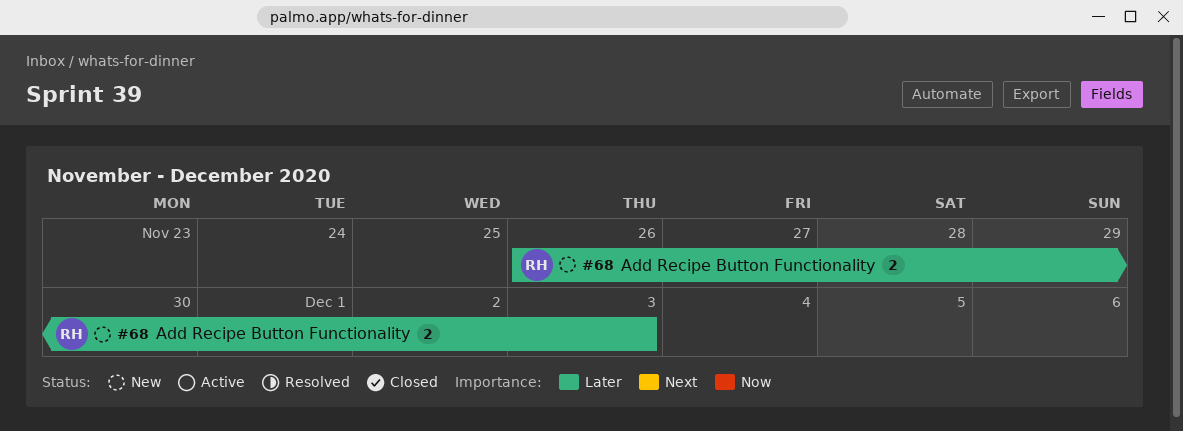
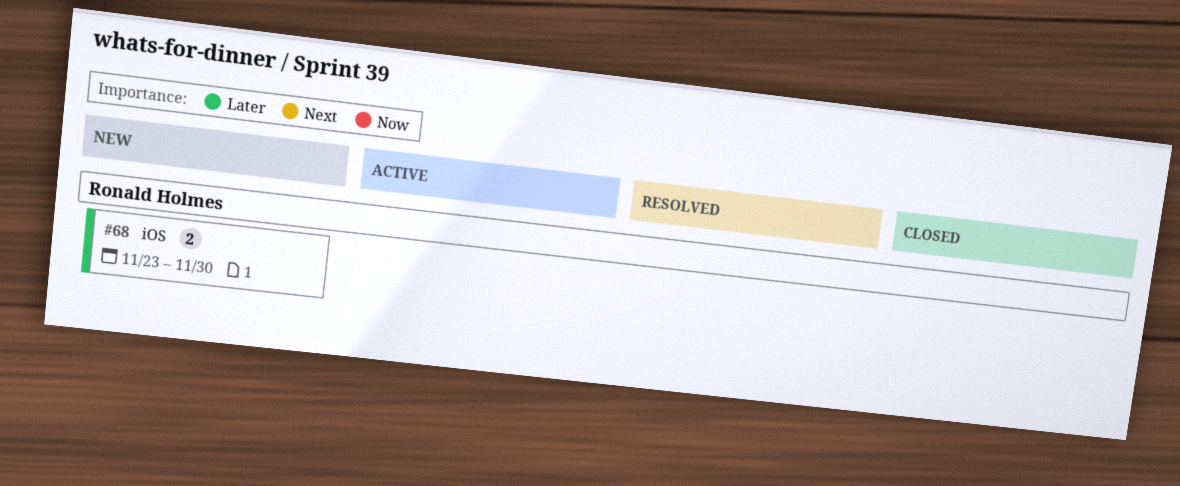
#68, start: Nov 26 -> Nov 23
#68, due: Dec 3 -> Nov 30

